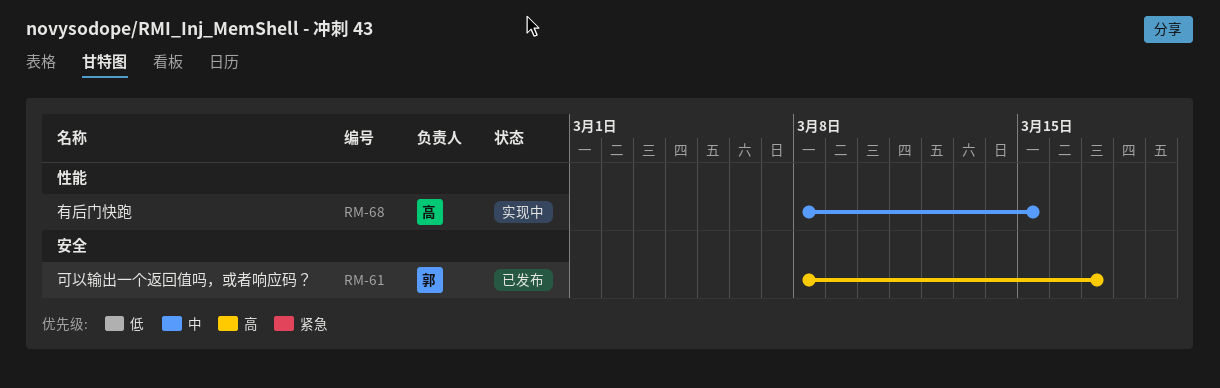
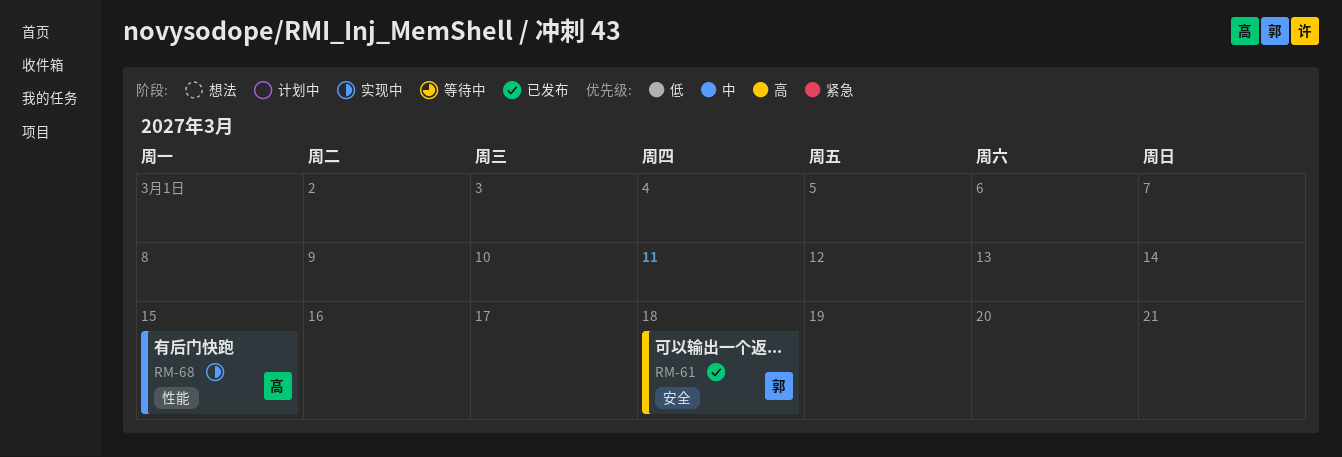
RM-61, due: Mar 17 -> Mar 18

